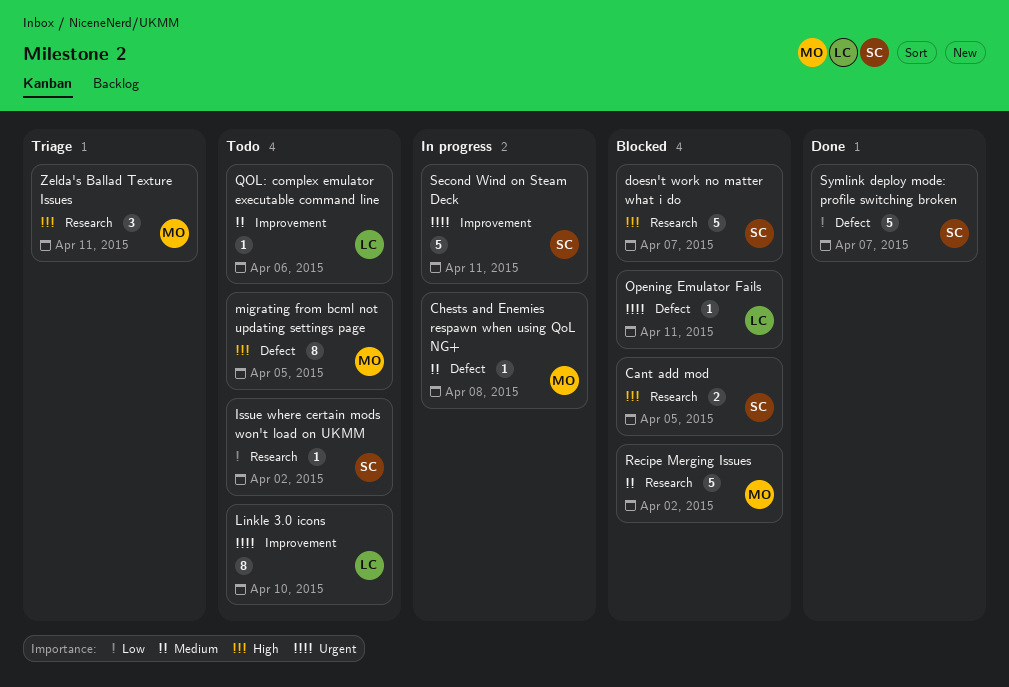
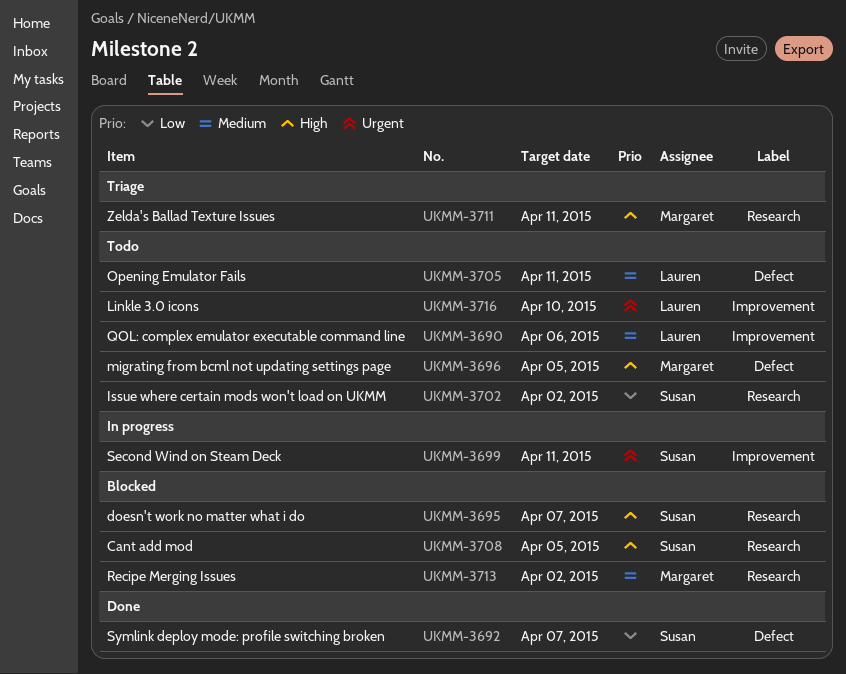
Chests and Enemies respawn when using QoL NG+: present -> none
Opening Emulator Fails, status: Blocked -> Todo
Opening Emulator Fails, priority: Urgent -> Medium

